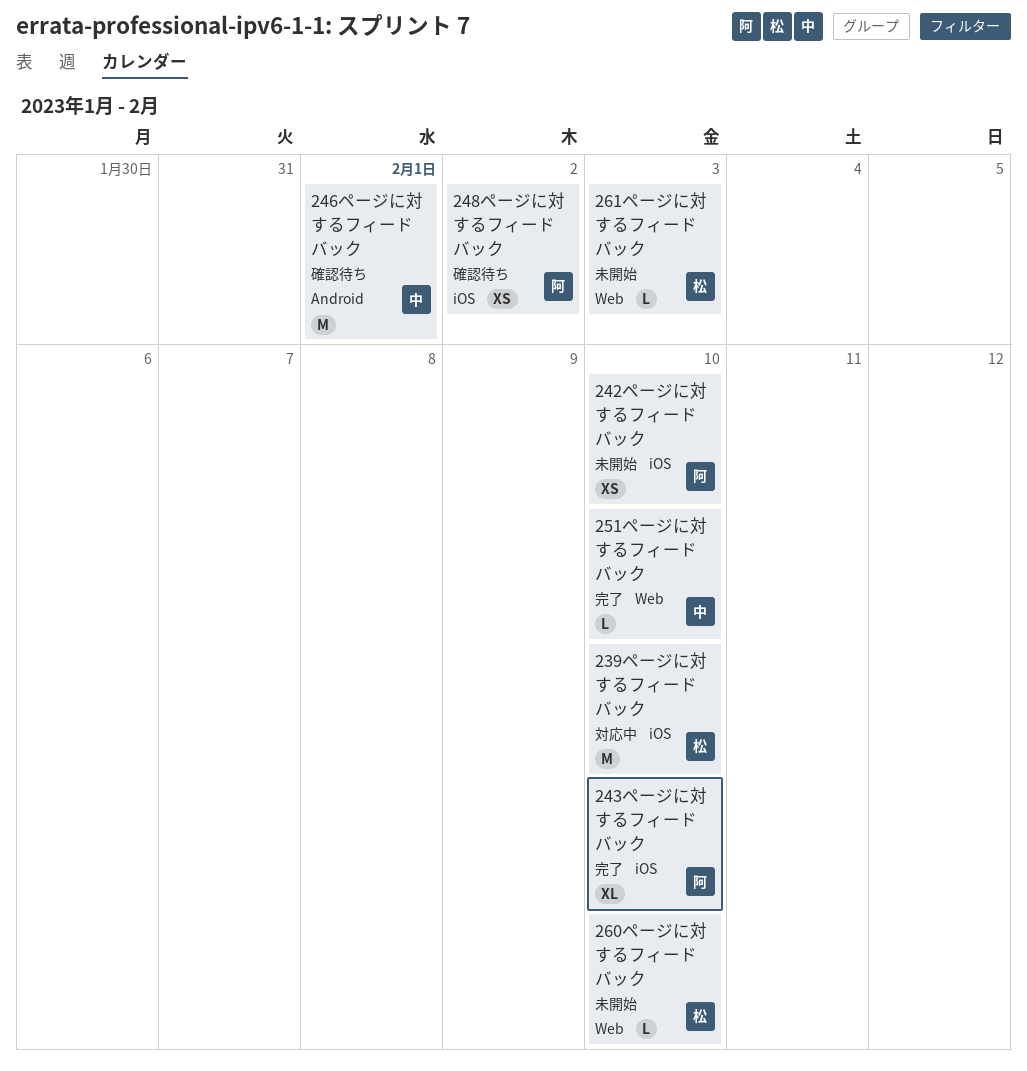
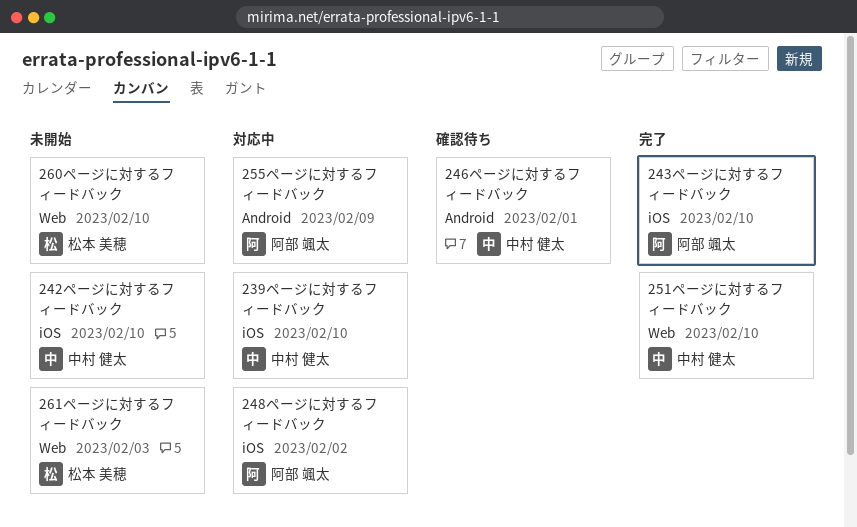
239ページに対するフィードバック, owner: 松本 美穂 -> 中村 健太
242ページに対するフィードバック, owner: 阿部 颯太 -> 中村 健太
248ページに対するフィードバック, status: 確認待ち -> 対応中
255ページに対するフィードバック: none -> present

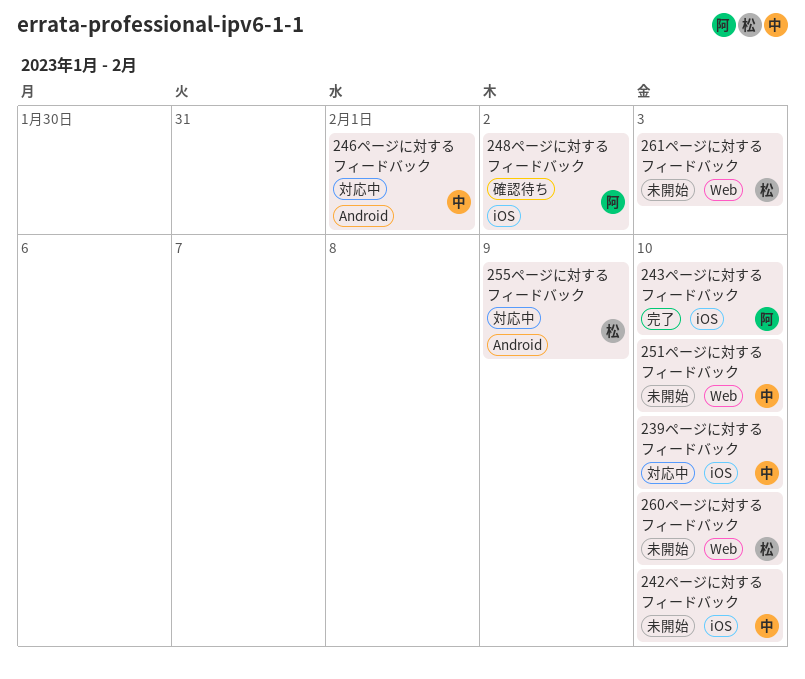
246ページに対するフィードバック, status: 確認待ち -> 対応中
248ページに対するフィードバック, status: 対応中 -> 確認待ち
251ページに対するフィードバック, status: 完了 -> 未開始
255ページに対するフィードバック, owner: 阿部 颯太 -> 松本 美穂

